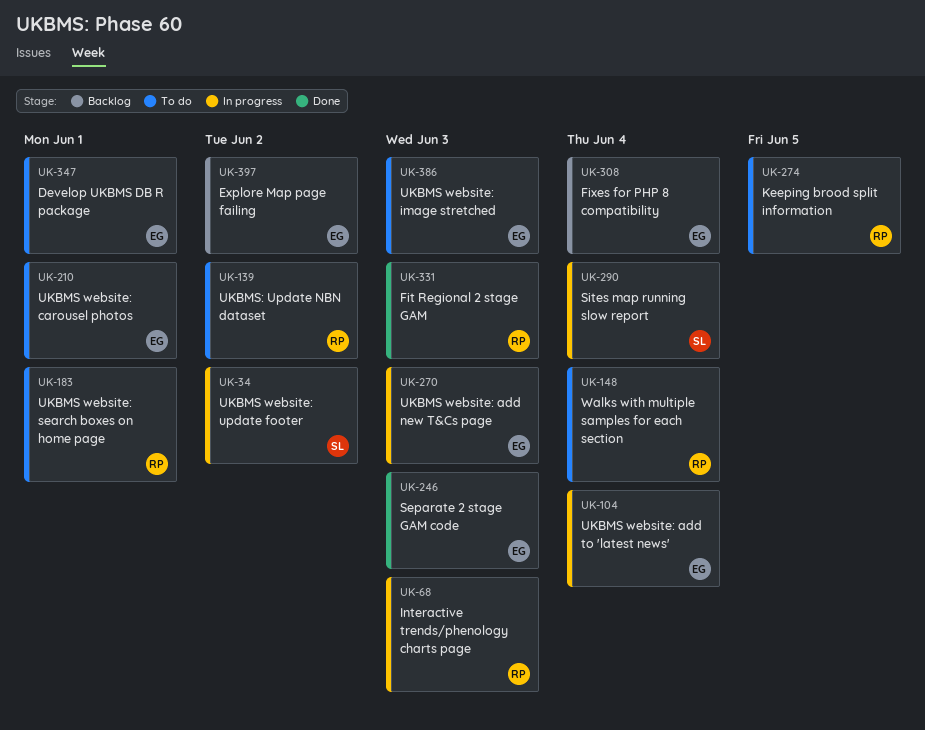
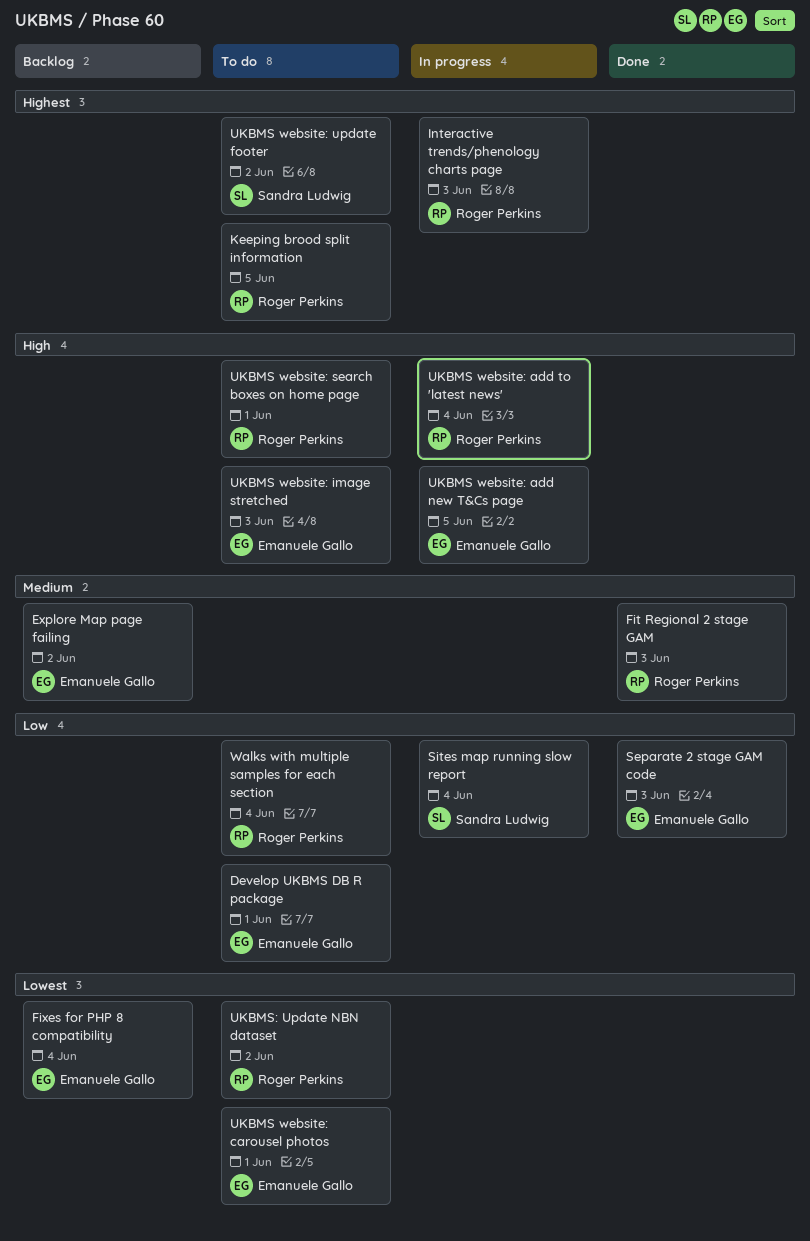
UKBMS website: add new T&Cs page, due: Jun 3 -> Jun 5
UKBMS website: add to 'latest news', owner: Emanuele Gallo -> Roger Perkins
UKBMS website: update footer, status: In progress -> To do

